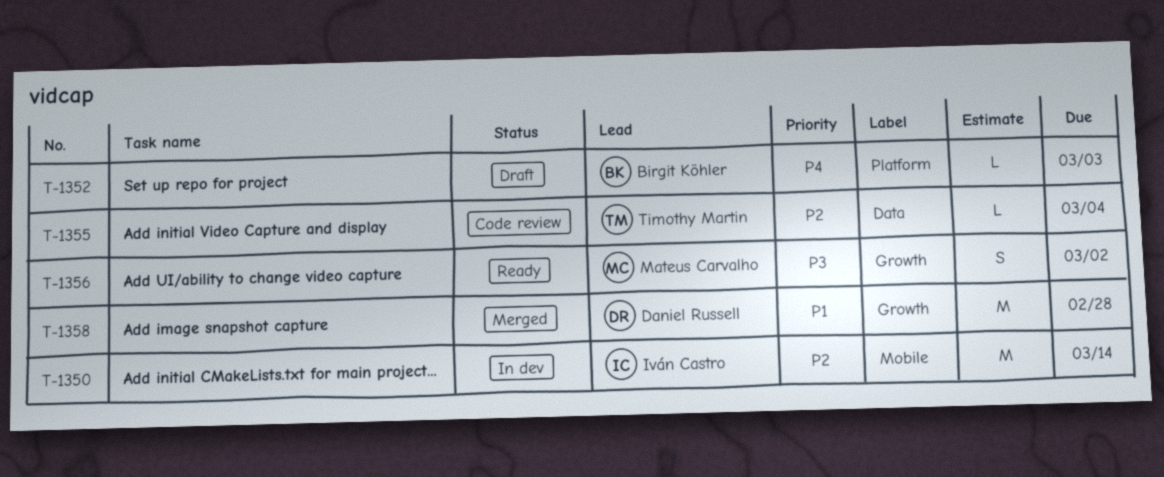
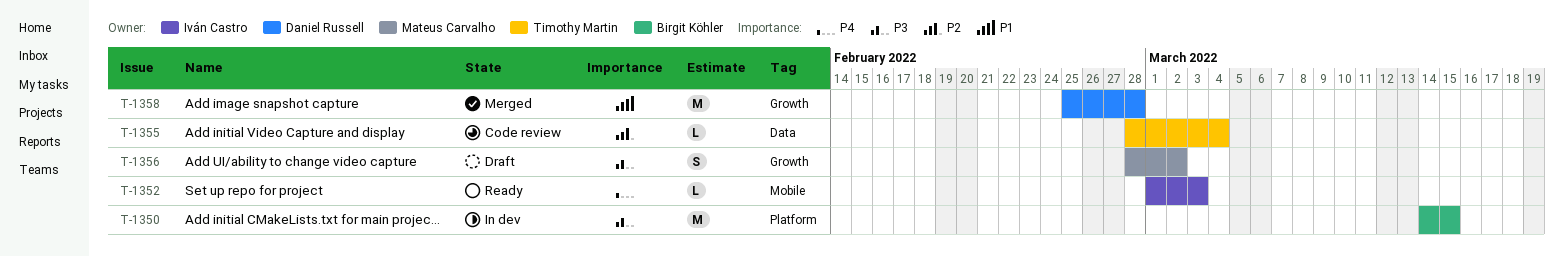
T-1350, owner: Iván Castro -> Birgit Köhler
T-1350, priority: P2 -> P3
T-1350, label: Mobile -> Platform
T-1350, due: Mar 14 -> Mar 15
T-1352, status: Draft -> Ready
T-1352, owner: Birgit Köhler -> Iván Castro
T-1352, label: Platform -> Mobile
T-1356, status: Ready -> Draft

